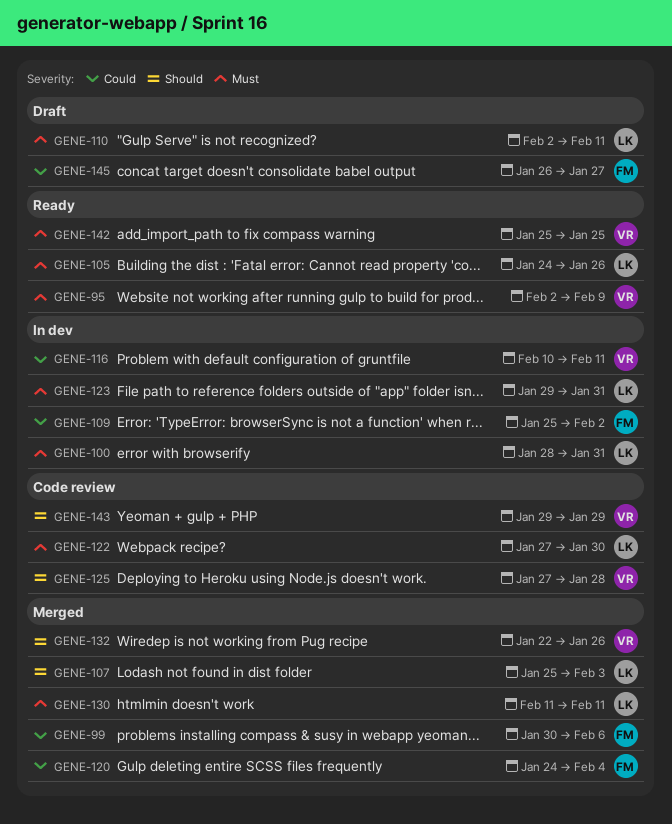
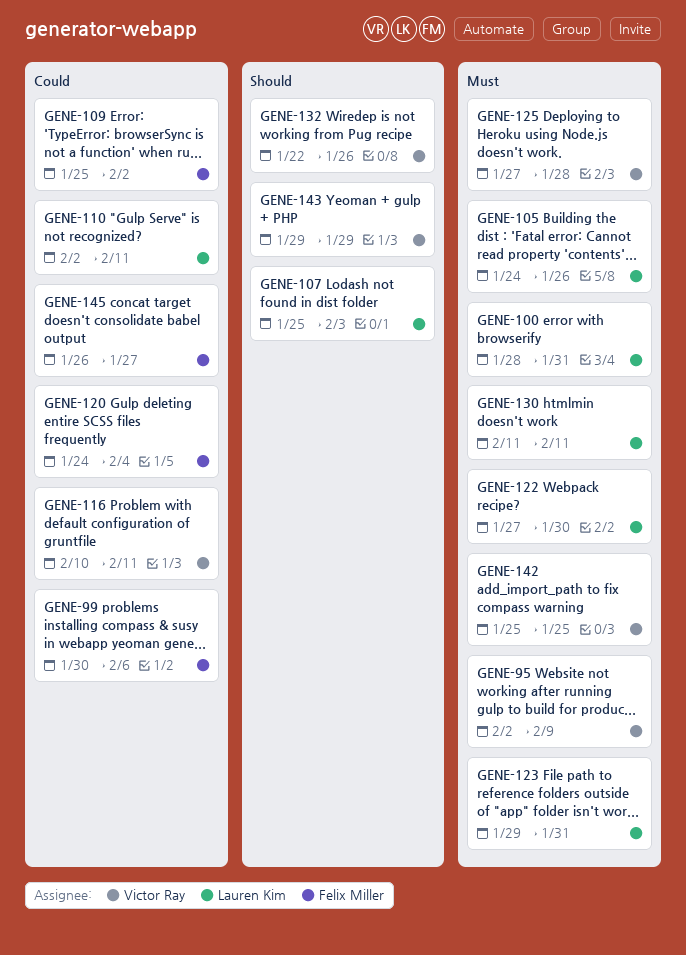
GENE-110, priority: Must -> Could
GENE-125, priority: Should -> Must

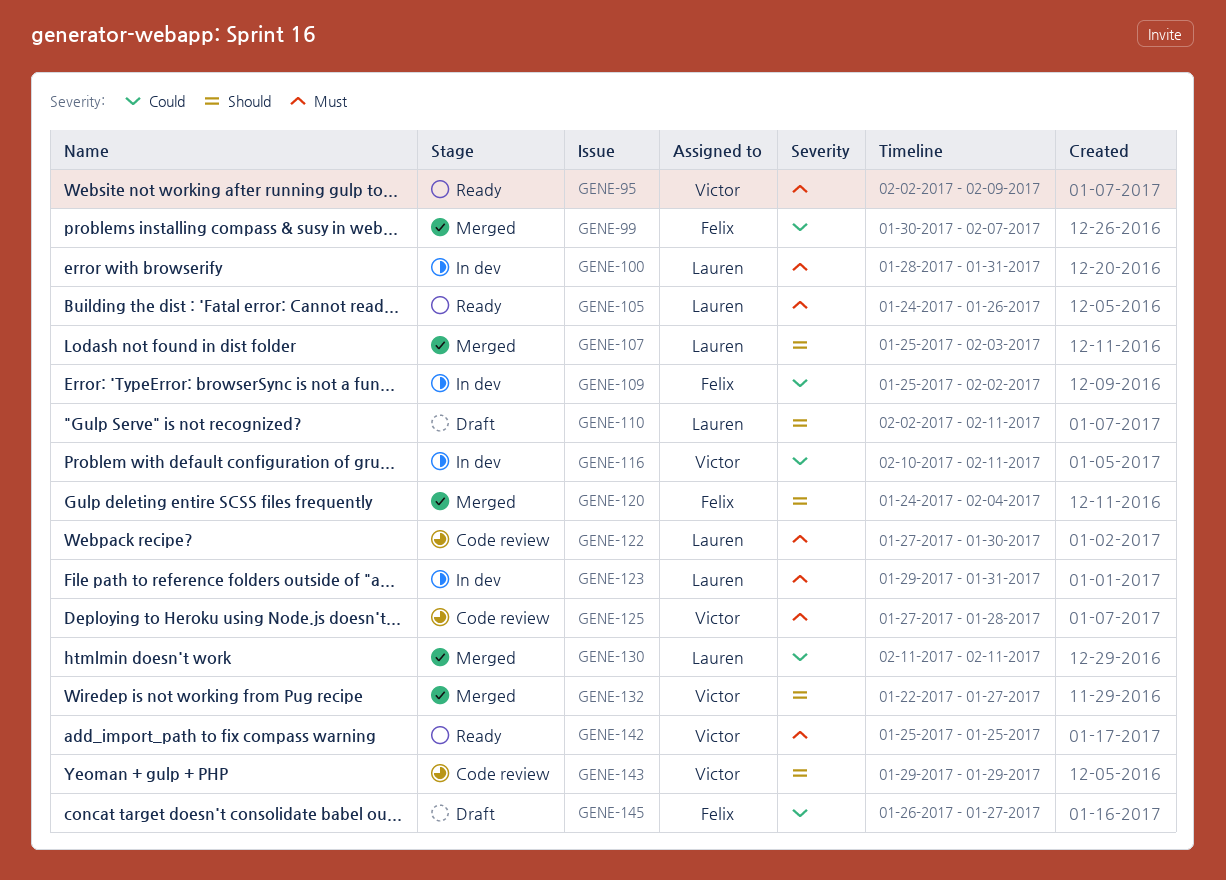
GENE-99, due: Feb 6 -> Feb 7
GENE-110, priority: Could -> Should
GENE-120, priority: Could -> Should
GENE-130, priority: Must -> Could
GENE-132, due: Jan 26 -> Jan 27

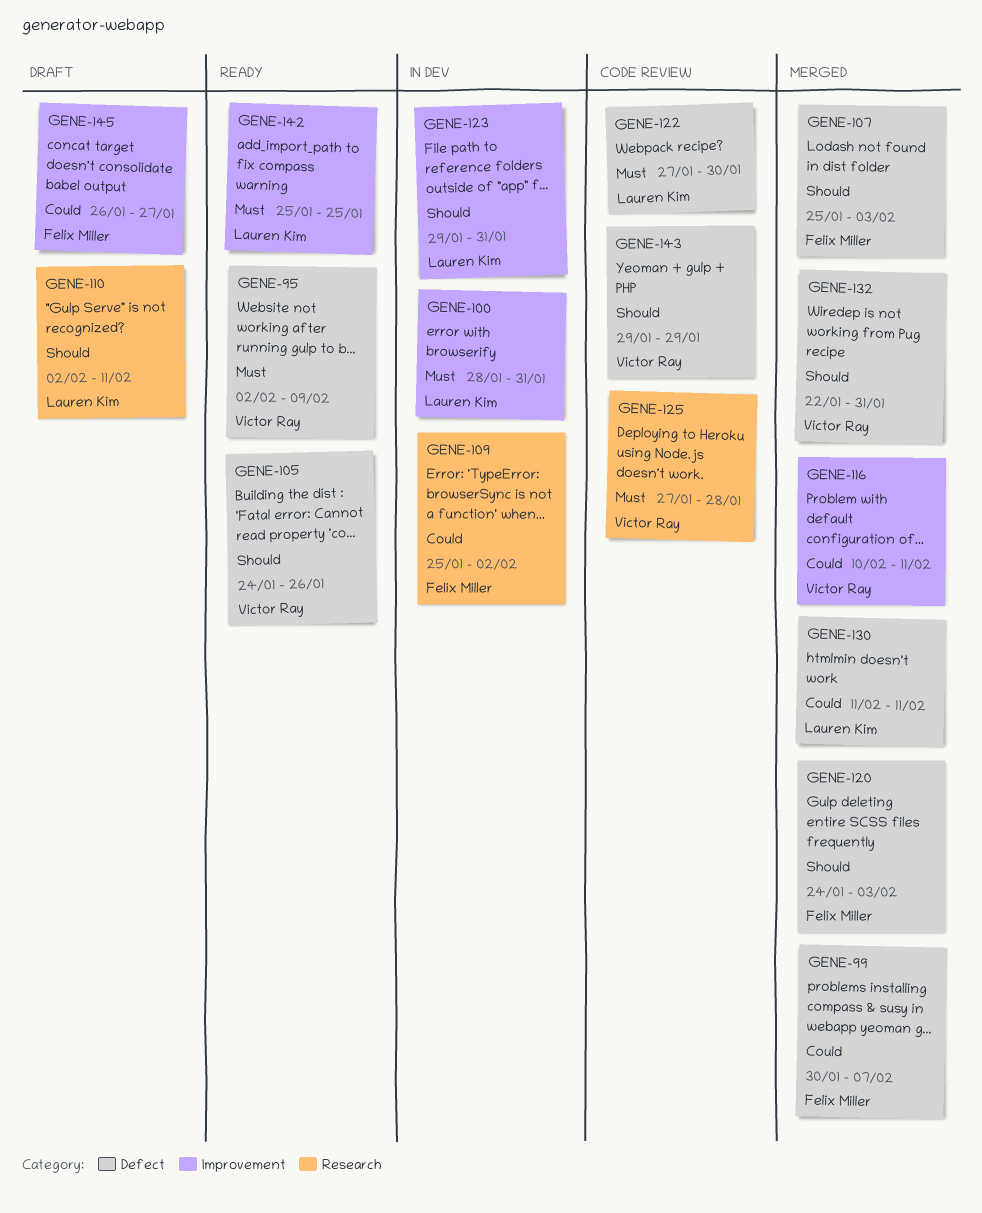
GENE-105, owner: Lauren Kim -> Victor Ray
GENE-105, priority: Must -> Should
GENE-107, owner: Lauren Kim -> Felix Miller
GENE-116, status: In dev -> Merged
GENE-120, due: Feb 4 -> Feb 3
GENE-123, priority: Must -> Should
GENE-132, due: Jan 27 -> Jan 31
GENE-142, owner: Victor Ray -> Lauren Kim

